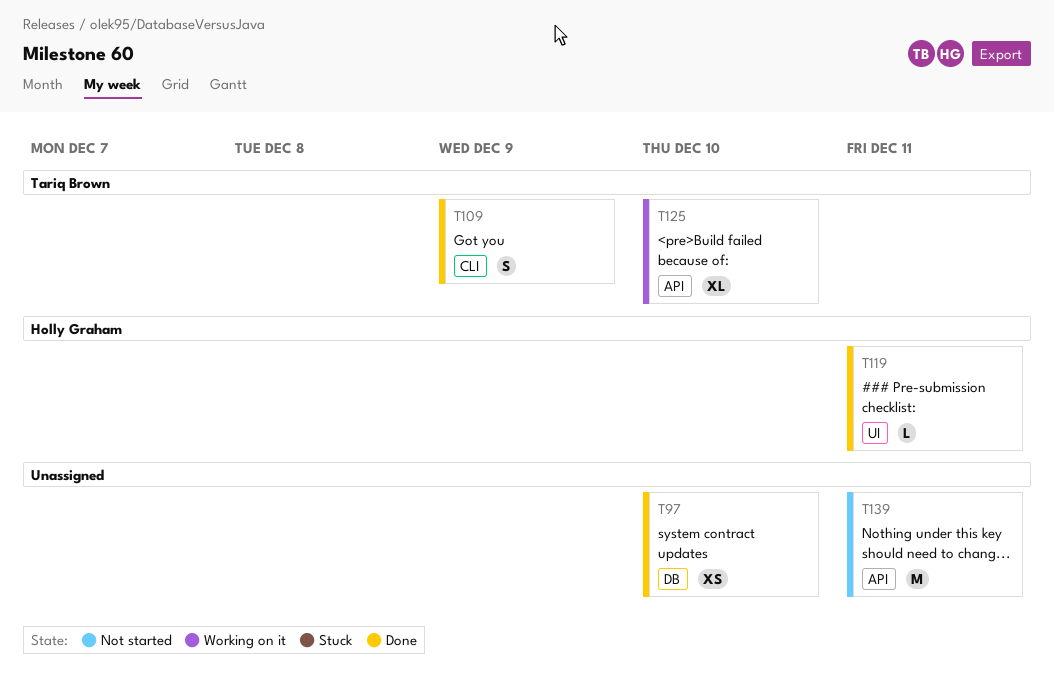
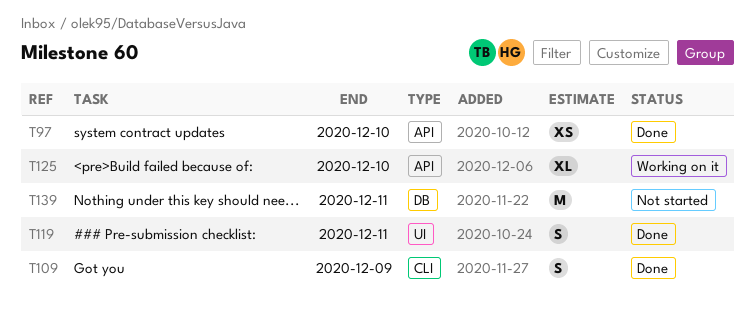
T97, label: DB -> API
T119, estimate: L -> S
T139, label: API -> DB

